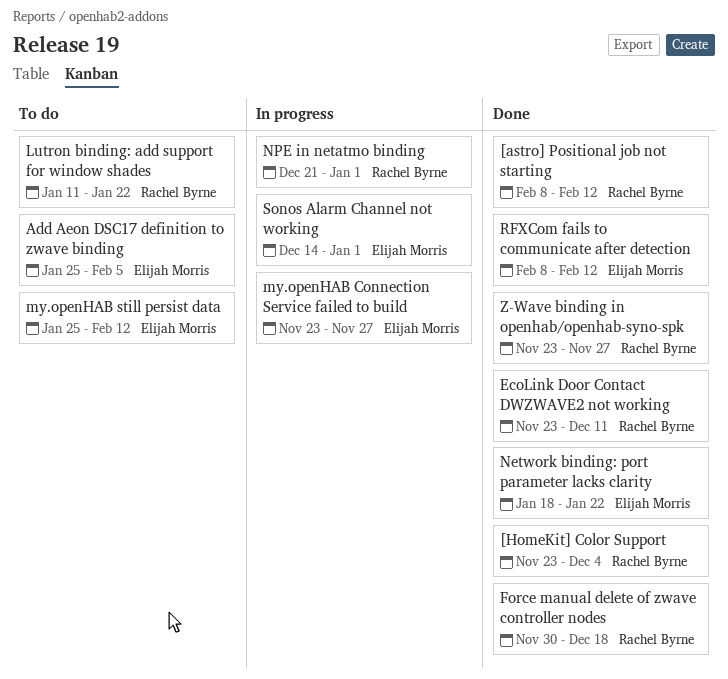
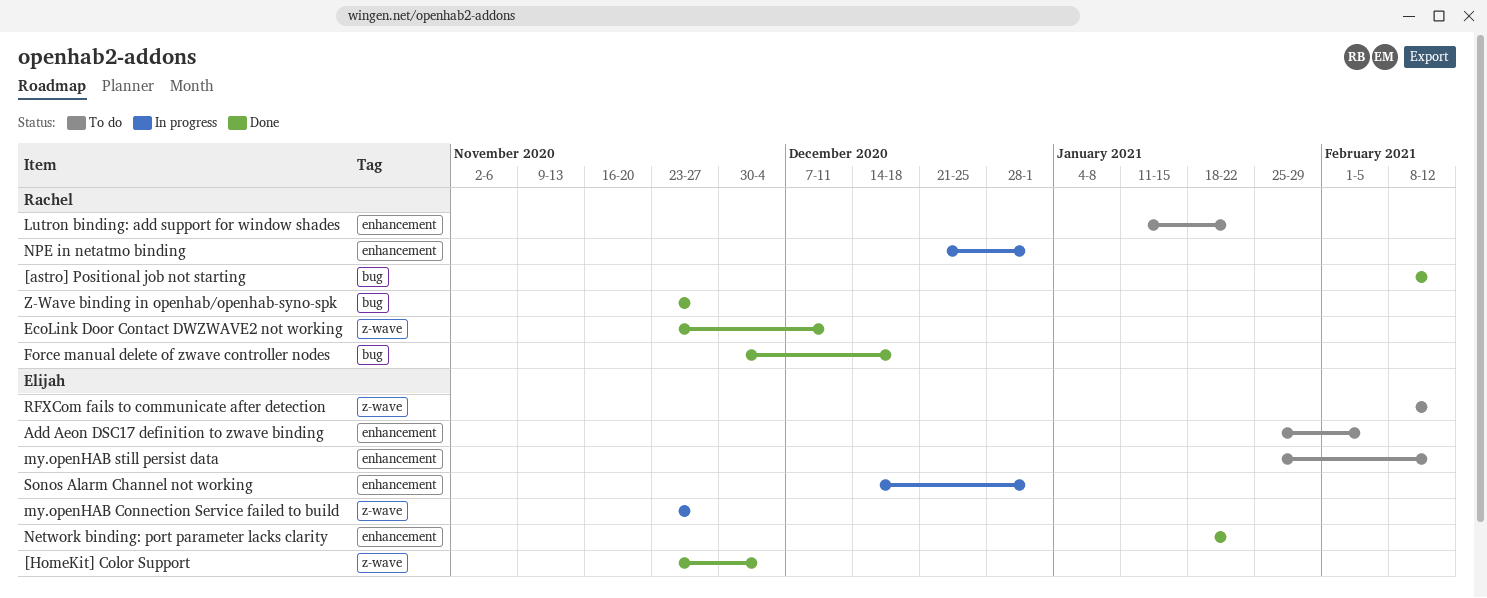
[HomeKit] Color Support, owner: Rachel Byrne -> Elijah Morris
RFXCom fails to communicate after detection, status: Done -> To do

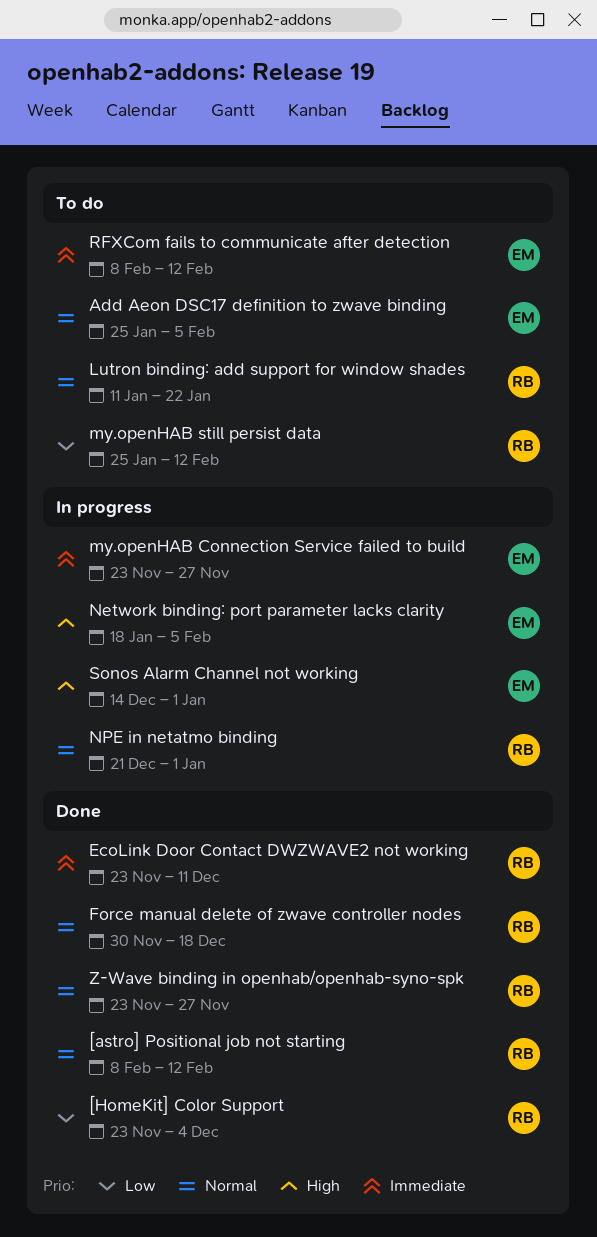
[HomeKit] Color Support, owner: Elijah -> Rachel
my.openHAB still persist data, owner: Elijah -> Rachel
Network binding: port parameter lacks clarity, status: Done -> In progress
Network binding: port parameter lacks clarity, due: Jan 22 -> Feb 5

